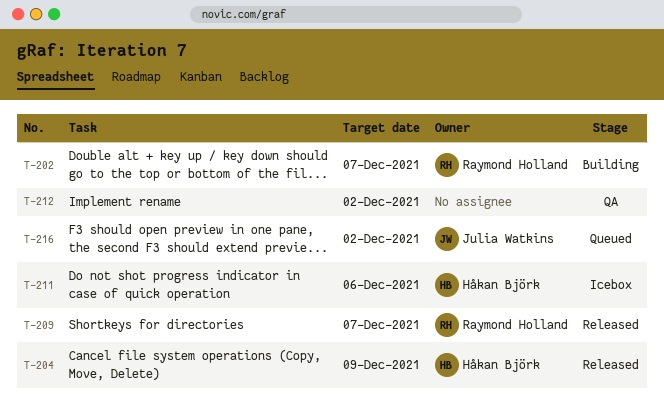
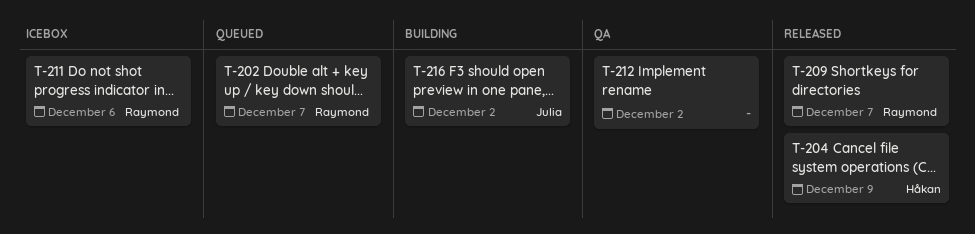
T-202, status: Building -> Queued
T-211, owner: Håkan Björk -> Raymond Holland
T-216, status: Queued -> Building

